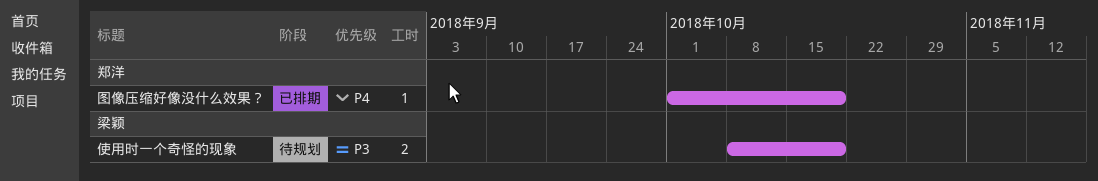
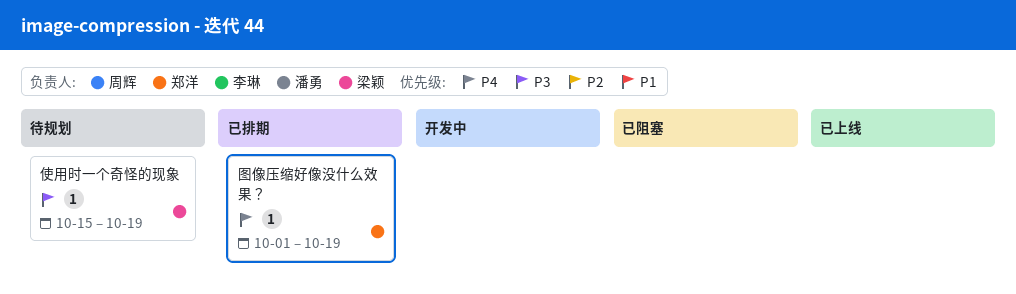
使用时一个奇怪的现象, estimate: 2 -> 1
使用时一个奇怪的现象, start: Oct 8 -> Oct 15

